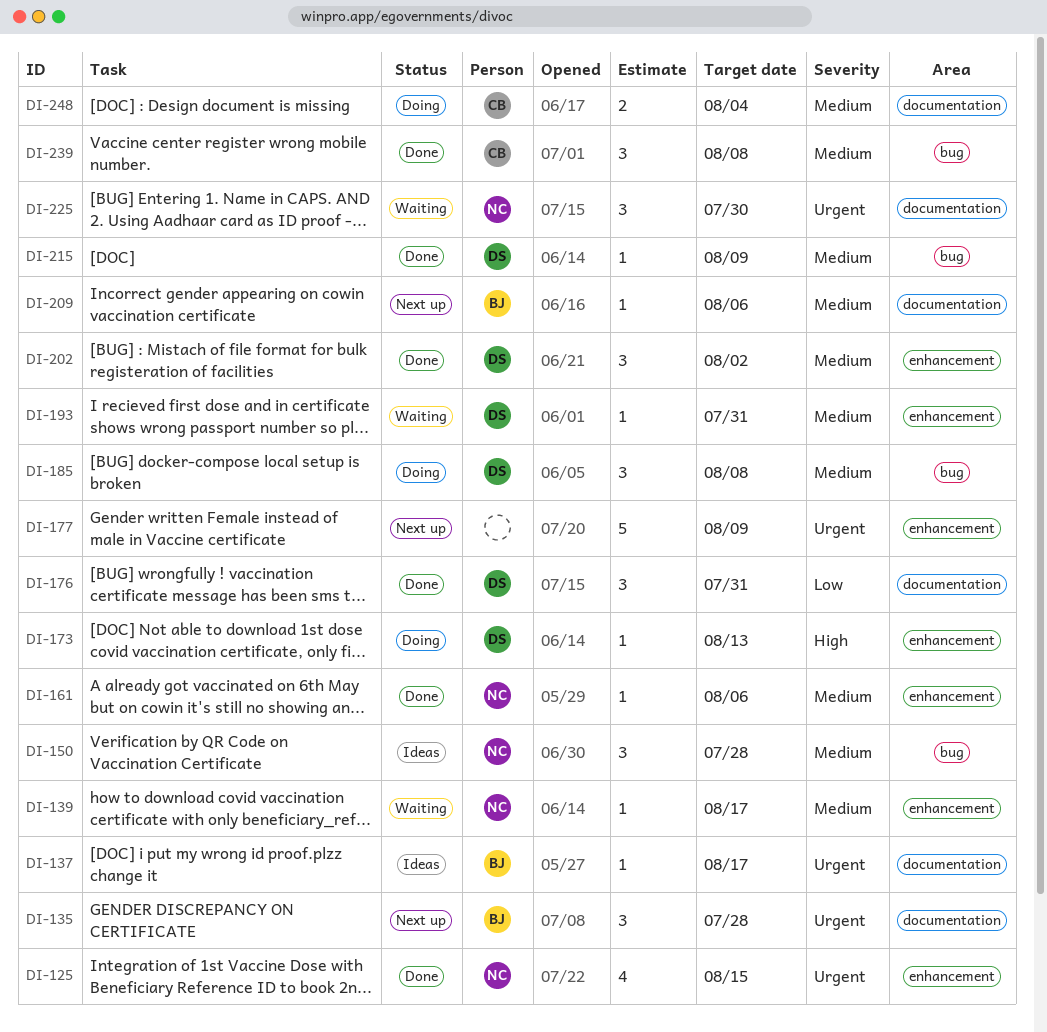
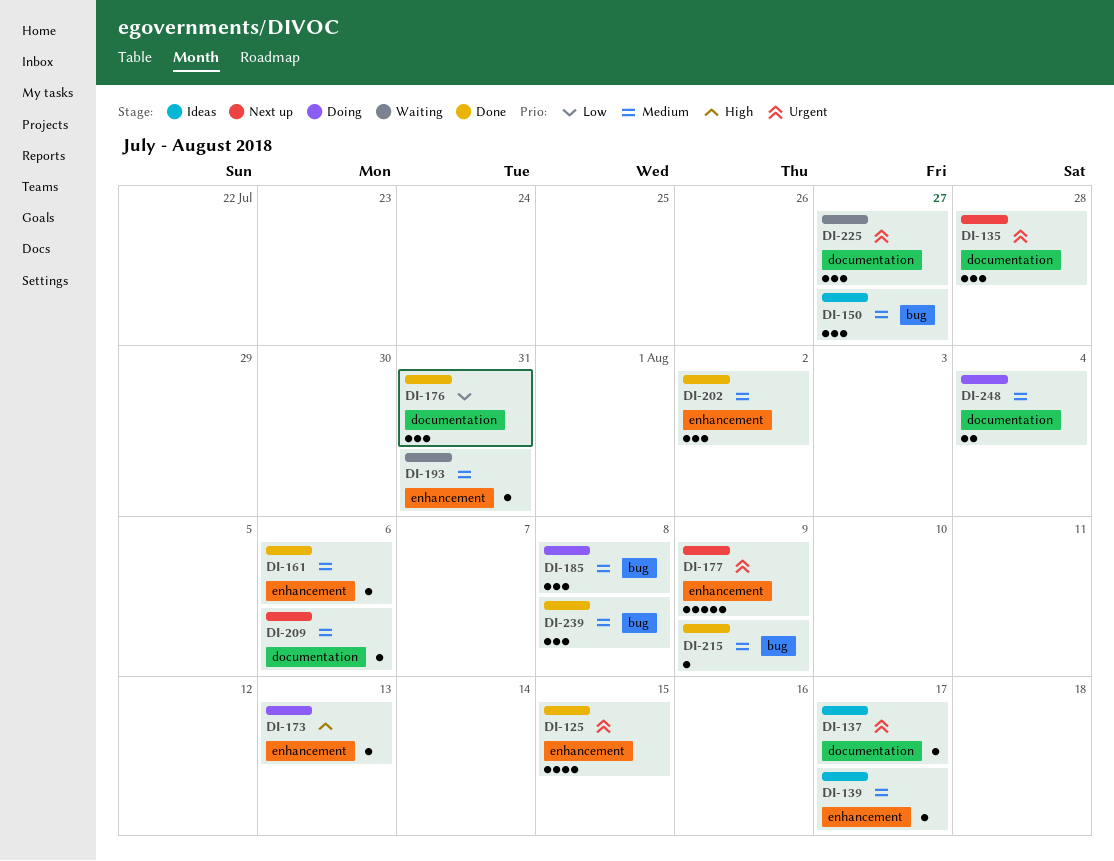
DI-139, status: Waiting -> Ideas
DI-150, due: Jul 28 -> Jul 27
DI-225, due: Jul 30 -> Jul 27

